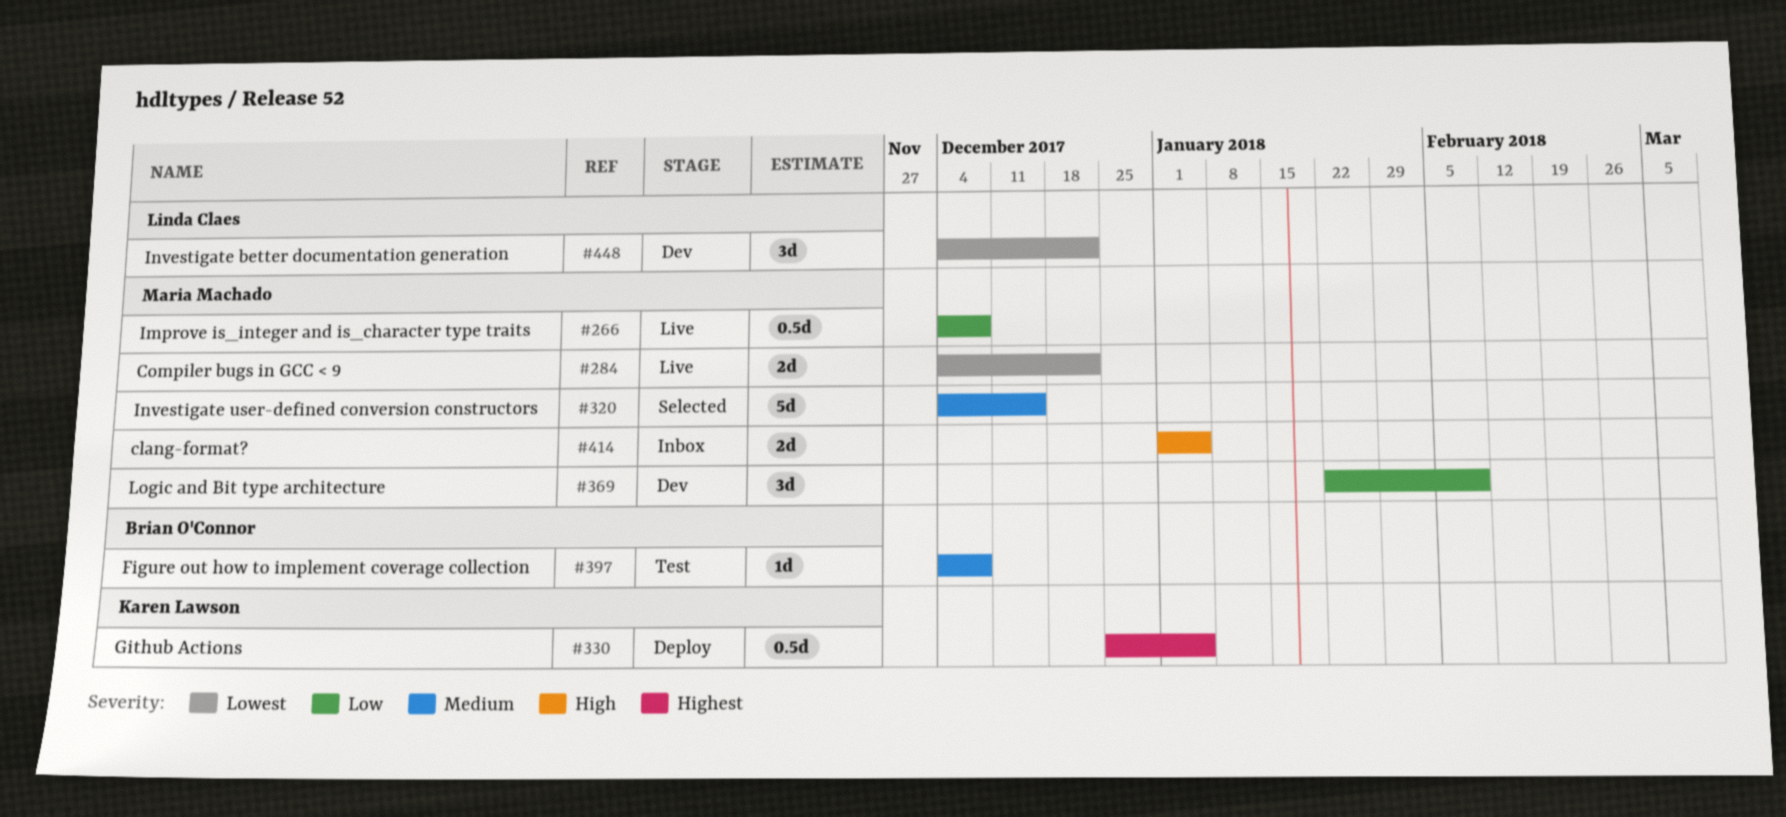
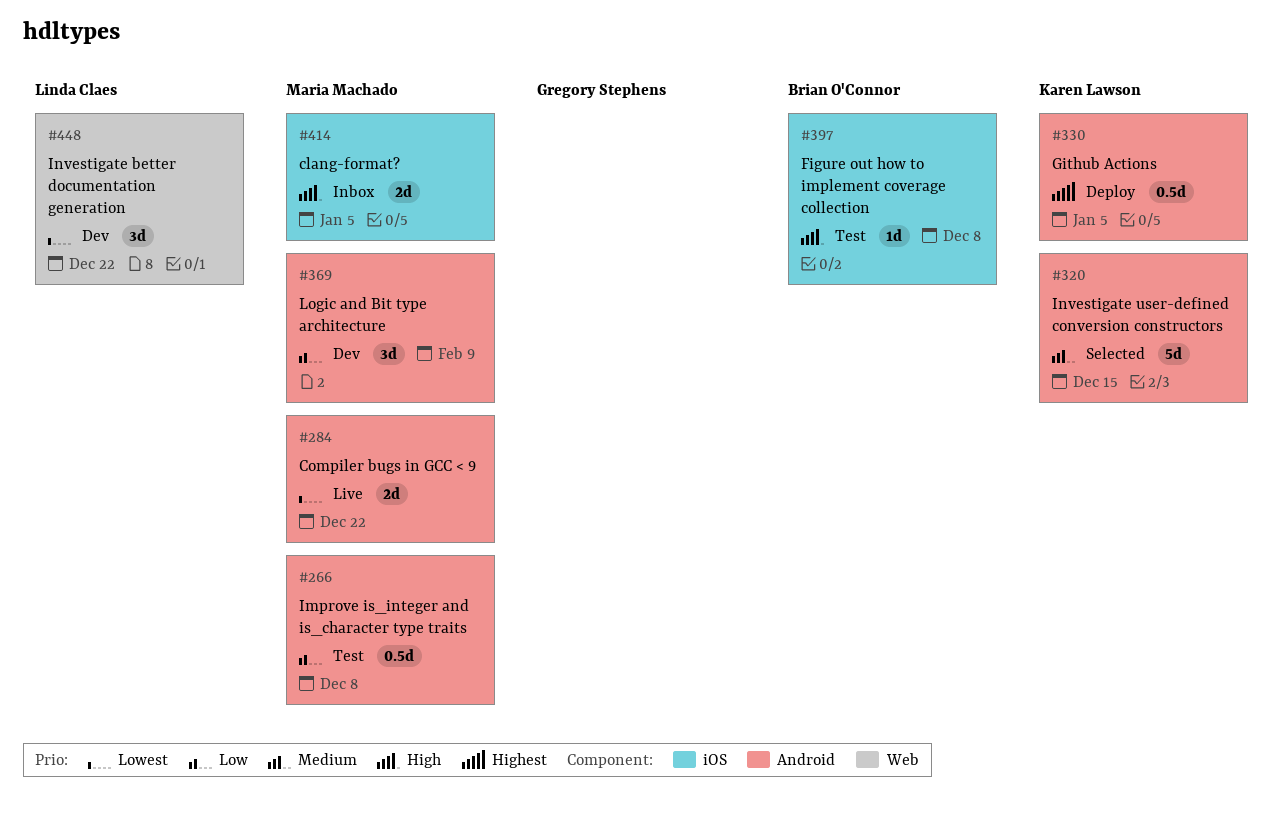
#266, status: Live -> Test
#320, owner: Maria Machado -> Karen Lawson
#397, priority: Medium -> High

